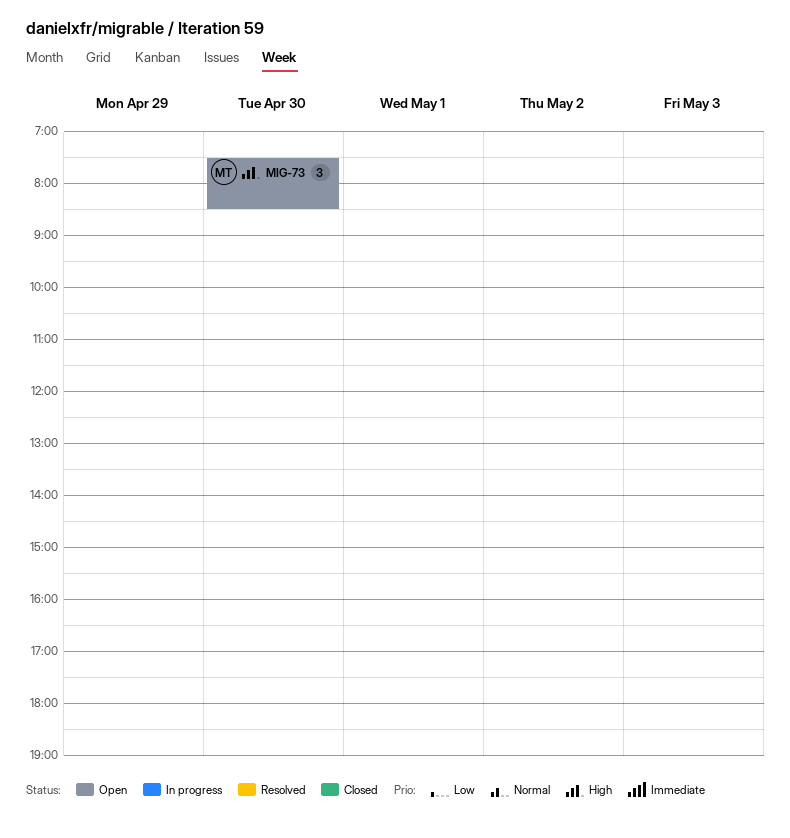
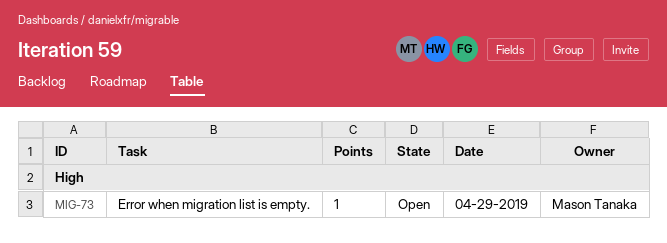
MIG-73, estimate: 3 -> 1
MIG-73, day: Apr 30 -> Apr 29

